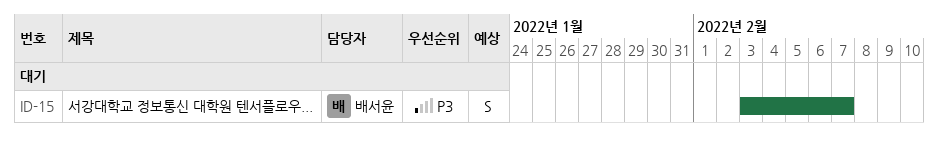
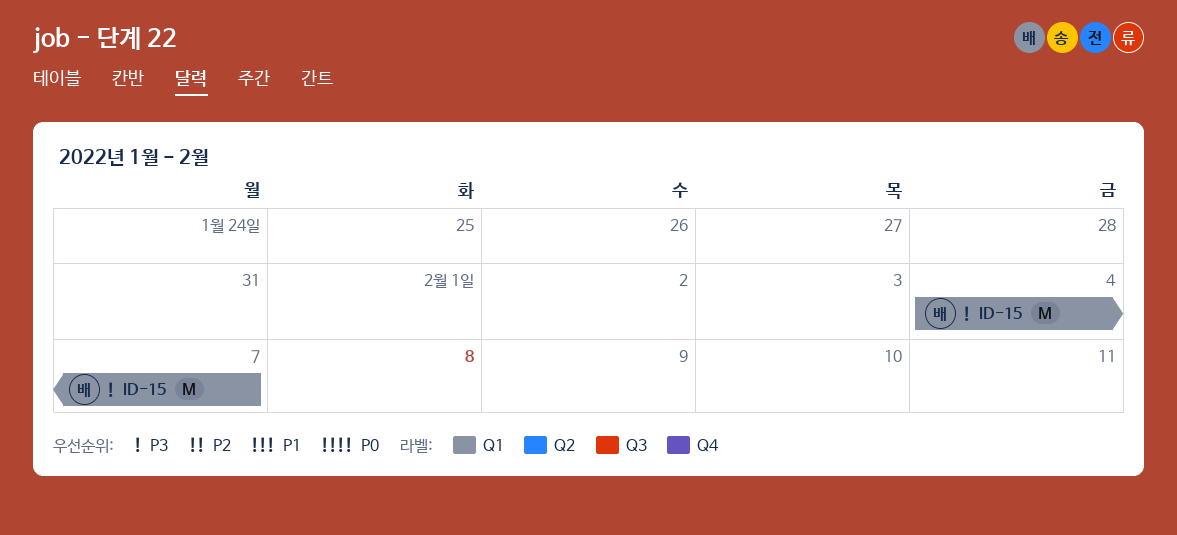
ID-15, estimate: S -> M
ID-15, start: Feb 3 -> Feb 4

